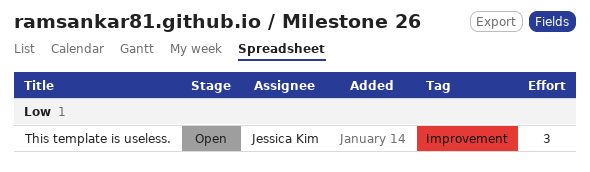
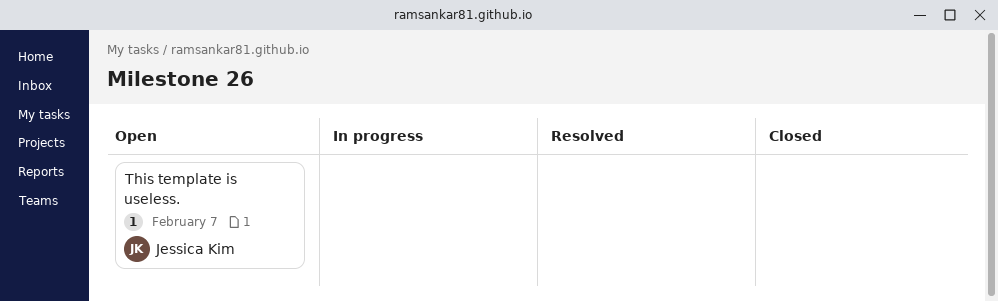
This template is useless., estimate: 3 -> 1

